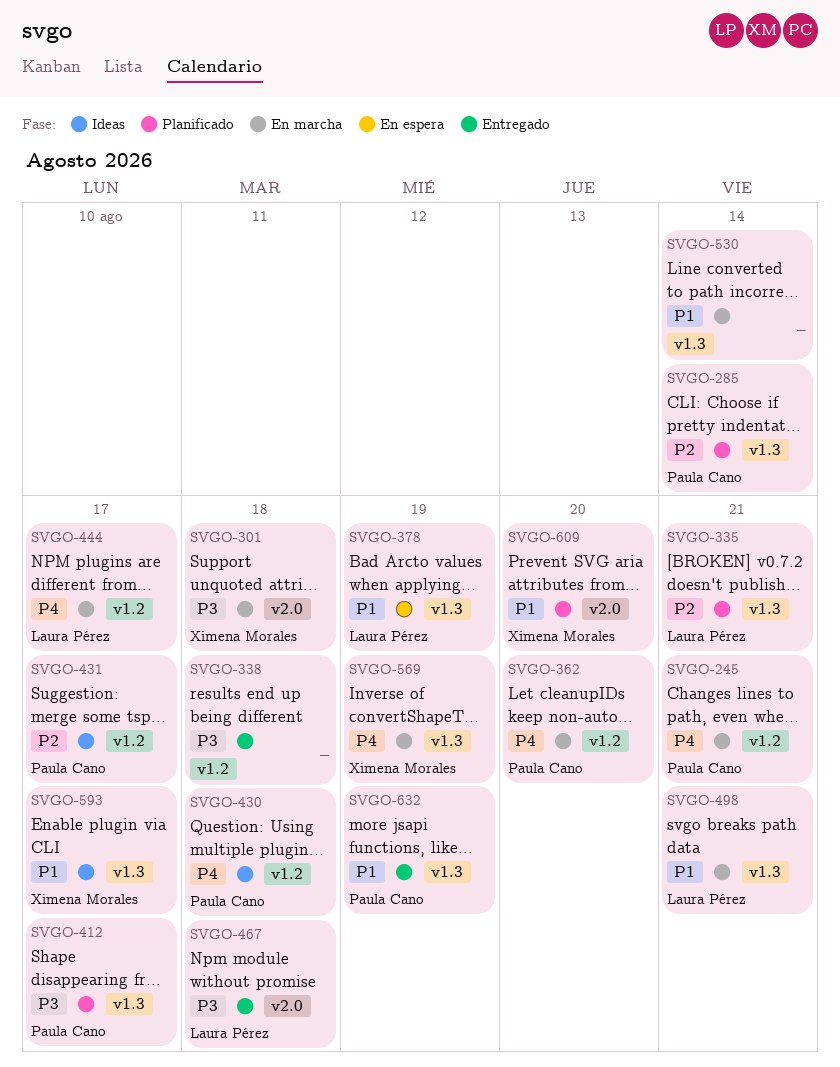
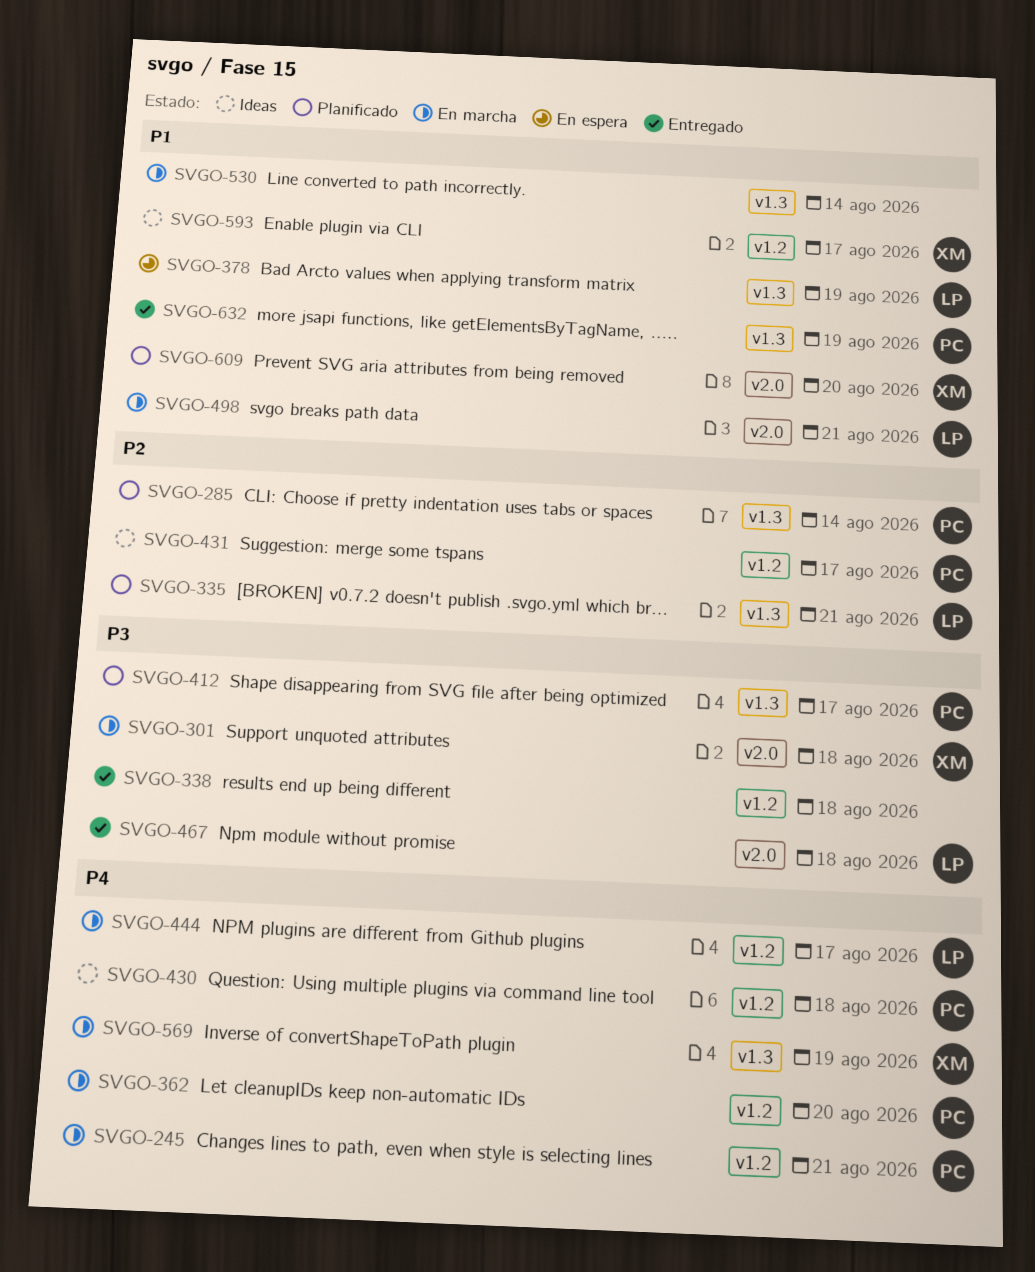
SVGO-498, label: v1.3 -> v2.0
SVGO-593, label: v1.3 -> v1.2

